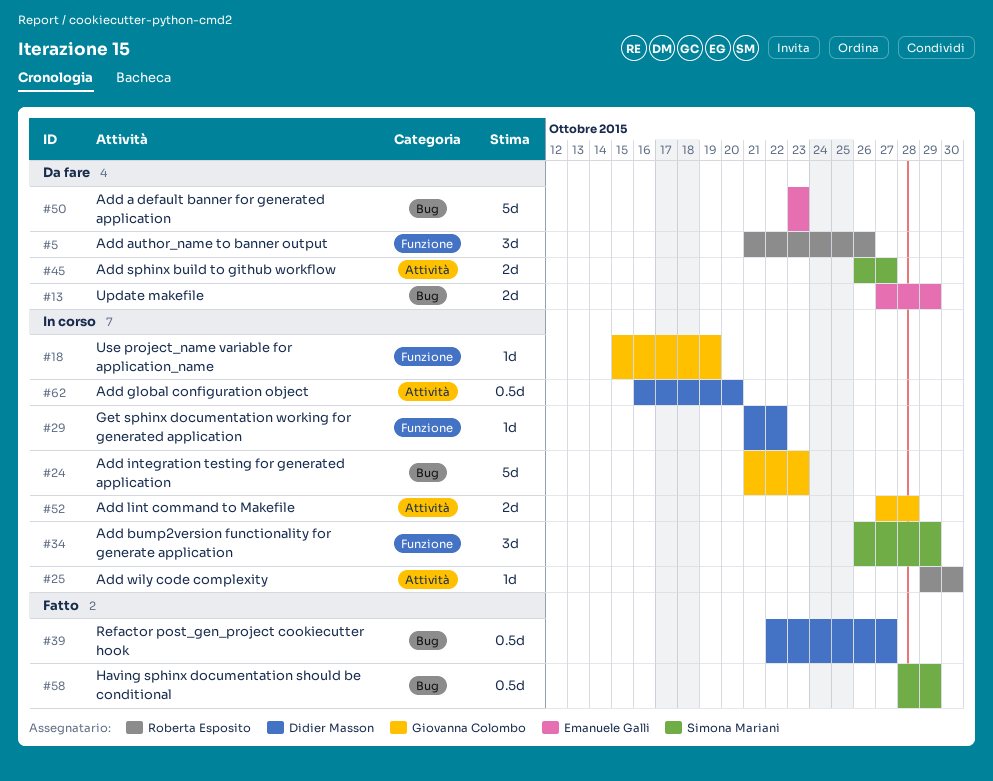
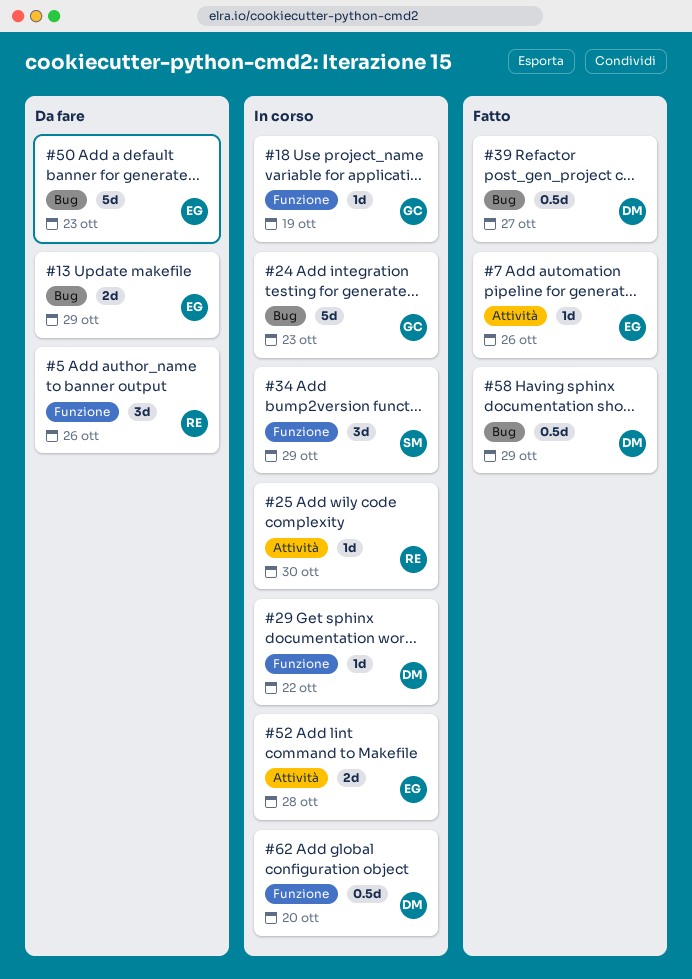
#7: none -> present
#45: present -> none
#52, owner: Giovanna Colombo -> Emanuele Galli
#58, owner: Simona Mariani -> Didier Masson
#62, label: Attività -> Funzione

